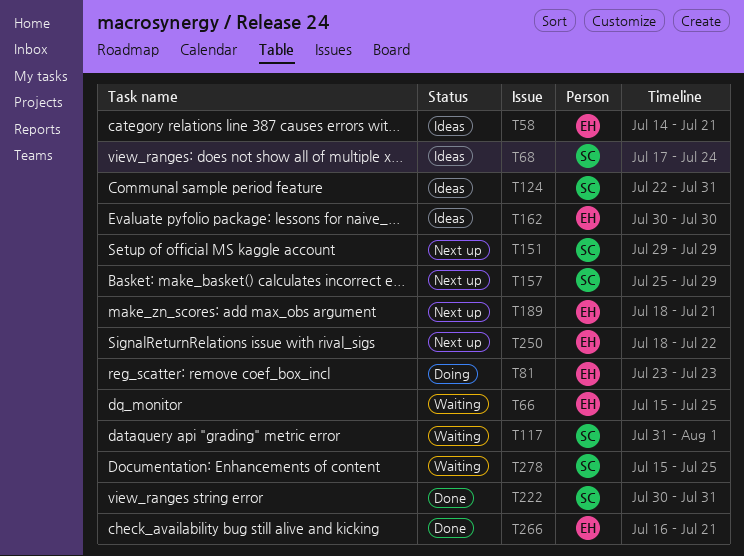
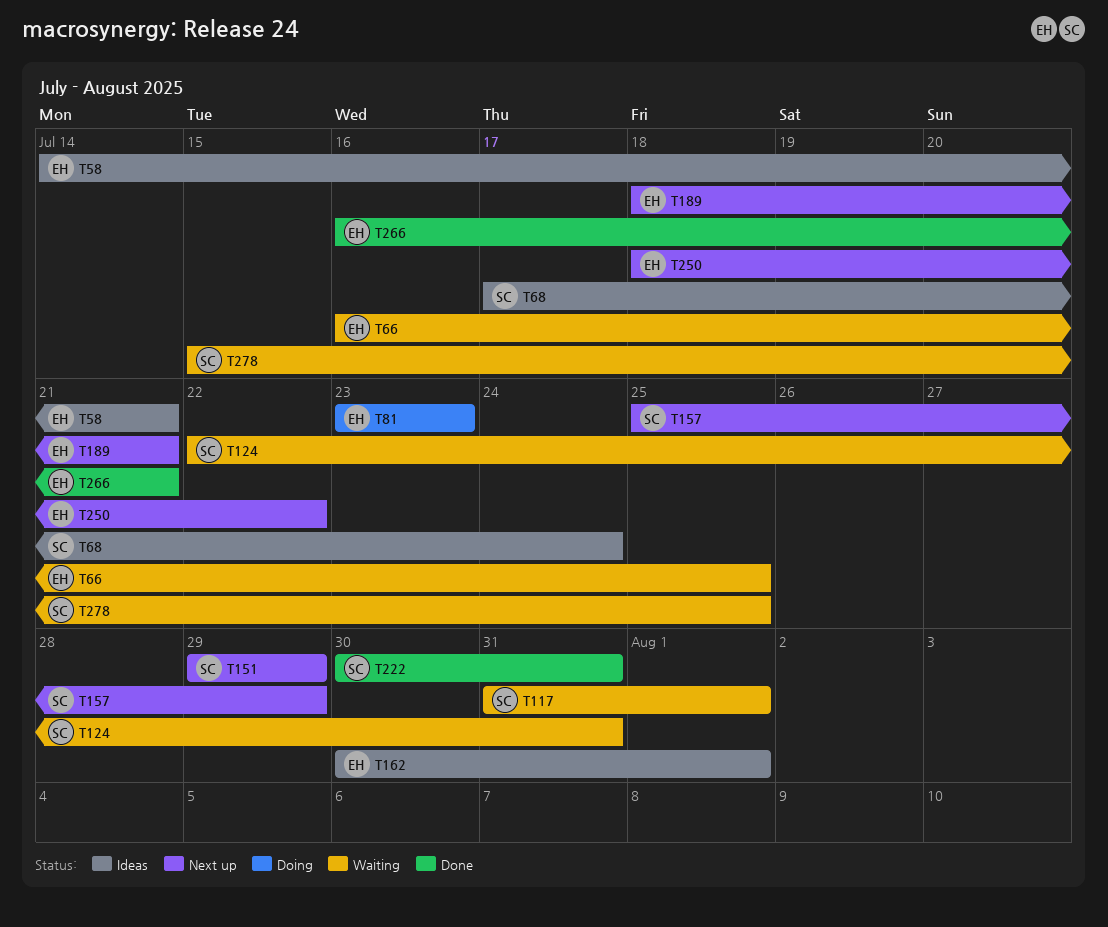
T66, start: Jul 15 -> Jul 16
T124, status: Ideas -> Waiting
T162, due: Jul 30 -> Aug 1

